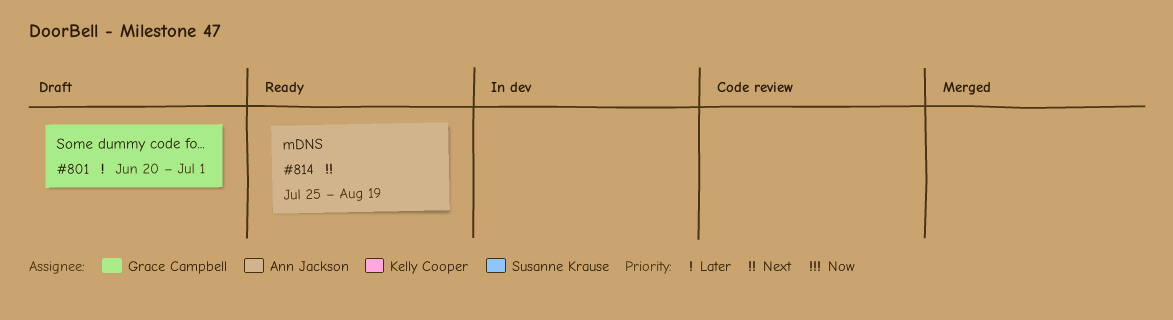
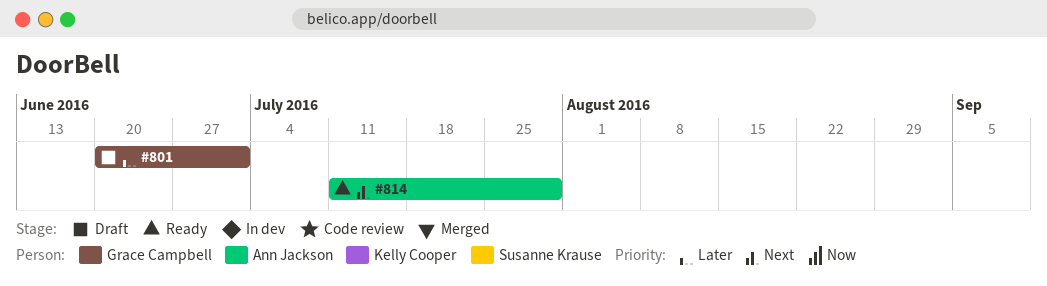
#814, start: Jul 25 -> Jul 11
#814, due: Aug 19 -> Jul 29

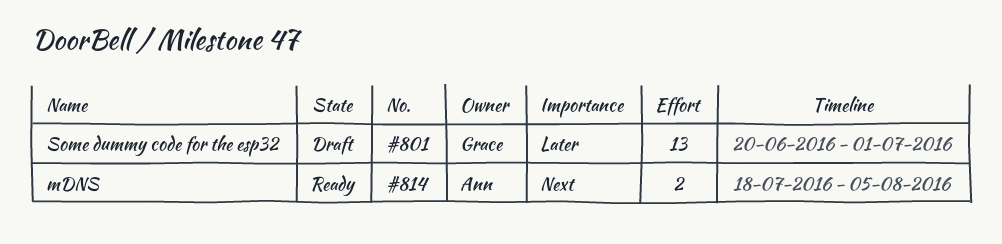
#814, start: Jul 11 -> Jul 18
#814, due: Jul 29 -> Aug 5

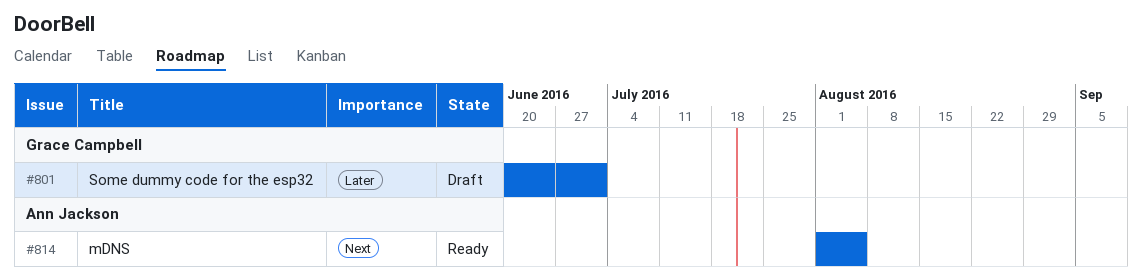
#814, start: Jul 18 -> Aug 1

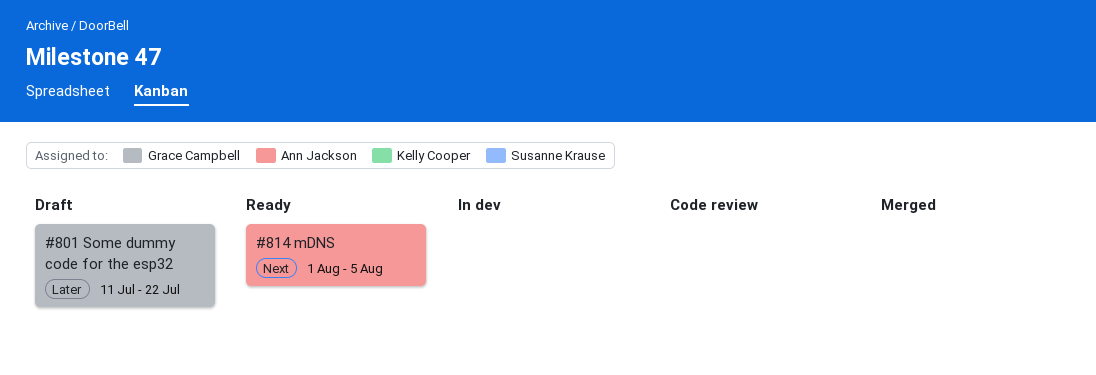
#801, start: Jun 20 -> Jul 11
#801, due: Jul 1 -> Jul 22

